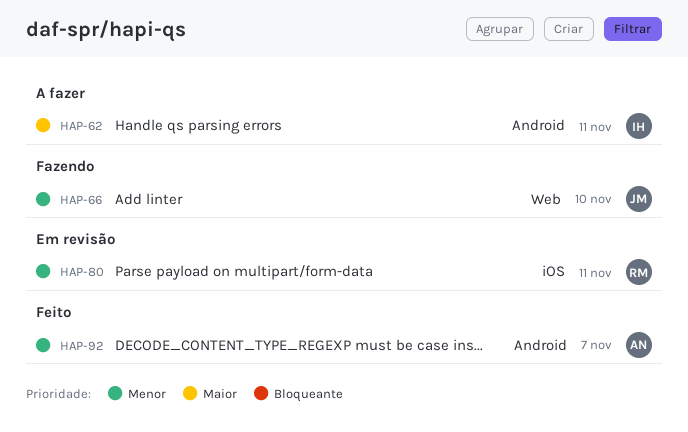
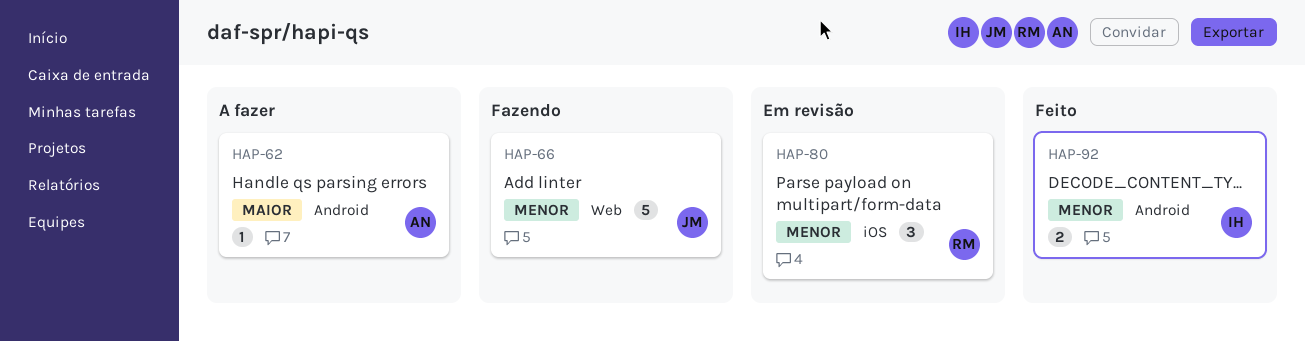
HAP-62, owner: IH -> AN
HAP-92, owner: AN -> IH

